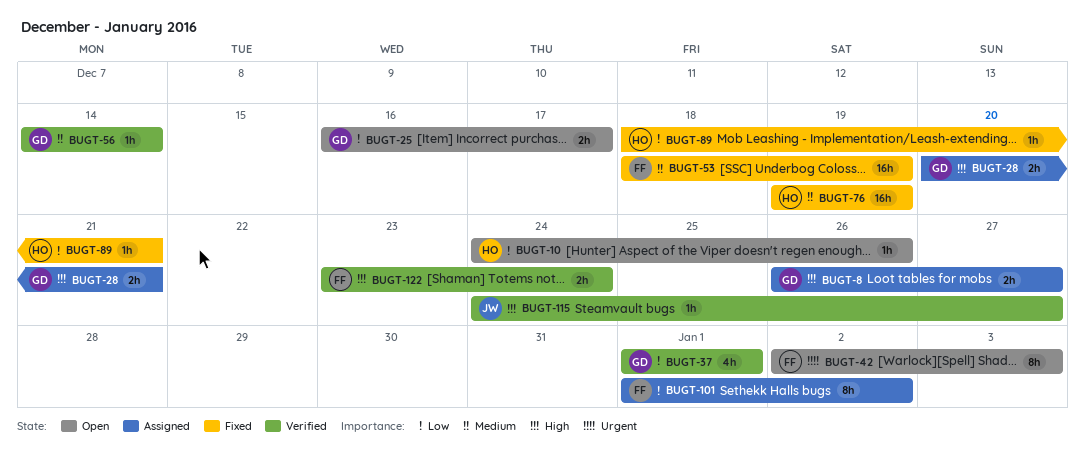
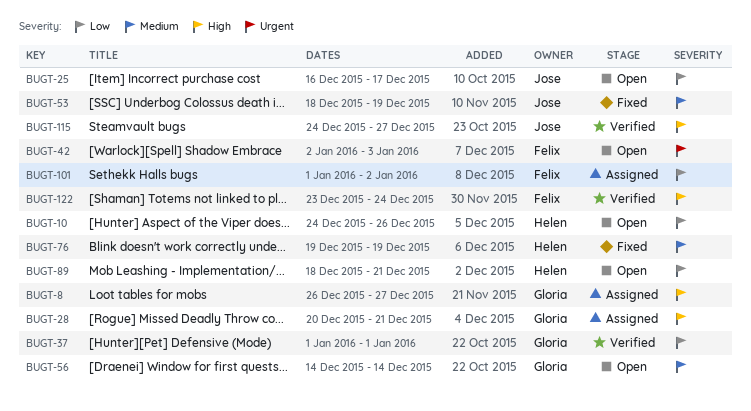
BUGT-25, owner: Gloria -> Jose
BUGT-53, owner: Felix -> Jose
BUGT-56, status: Verified -> Open
BUGT-89, status: Fixed -> Open

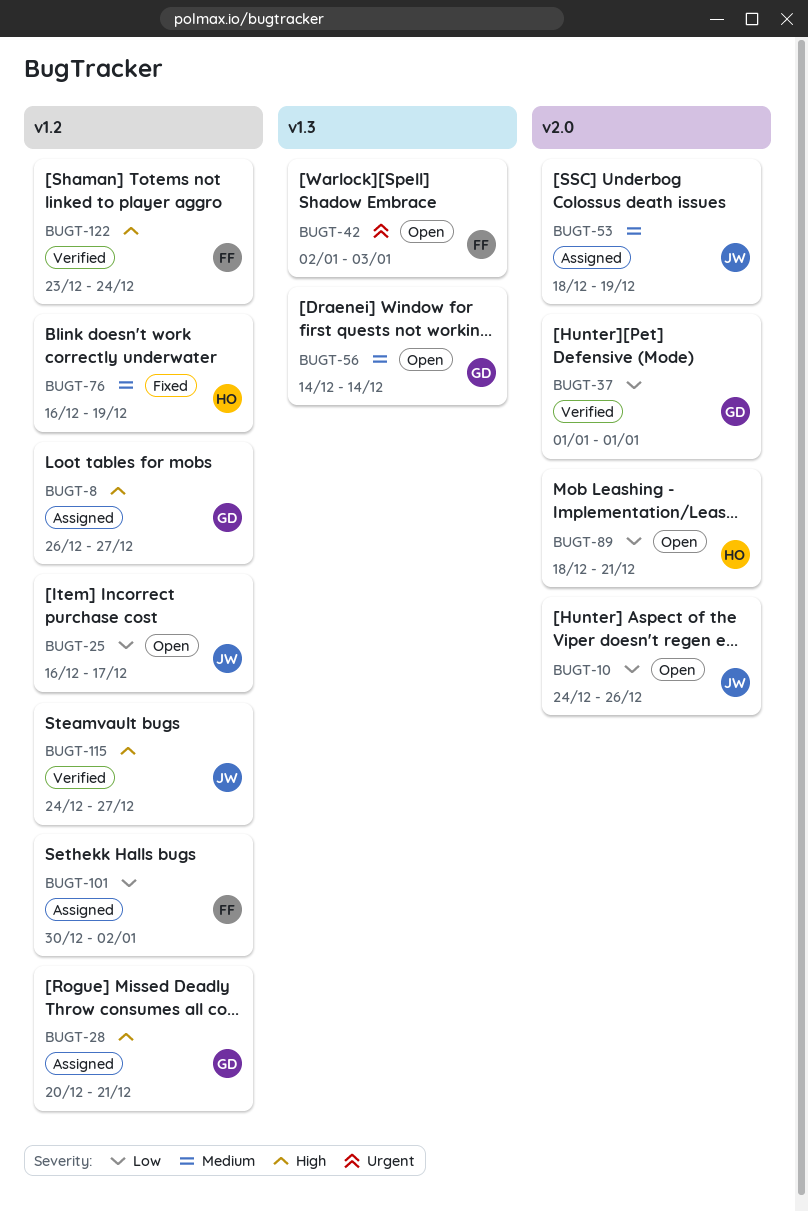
BUGT-10, owner: Helen -> Jose
BUGT-53, status: Fixed -> Assigned
BUGT-76, start: Dec 19 -> Dec 16
BUGT-101, start: Jan 1 -> Dec 30

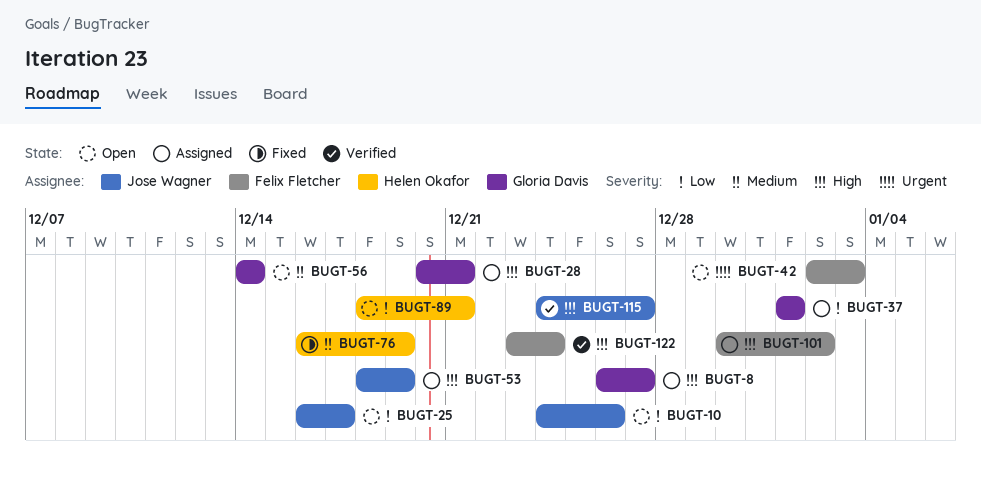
BUGT-37, status: Verified -> Assigned
BUGT-53, priority: Medium -> High
BUGT-101, priority: Low -> High

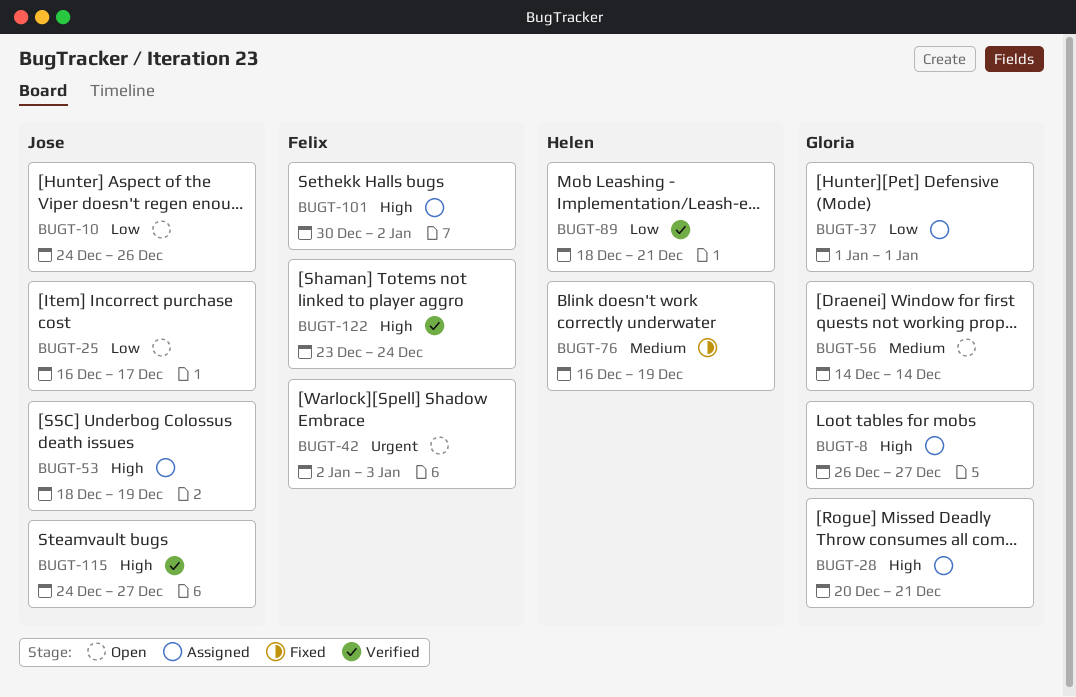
BUGT-89, status: Open -> Verified

